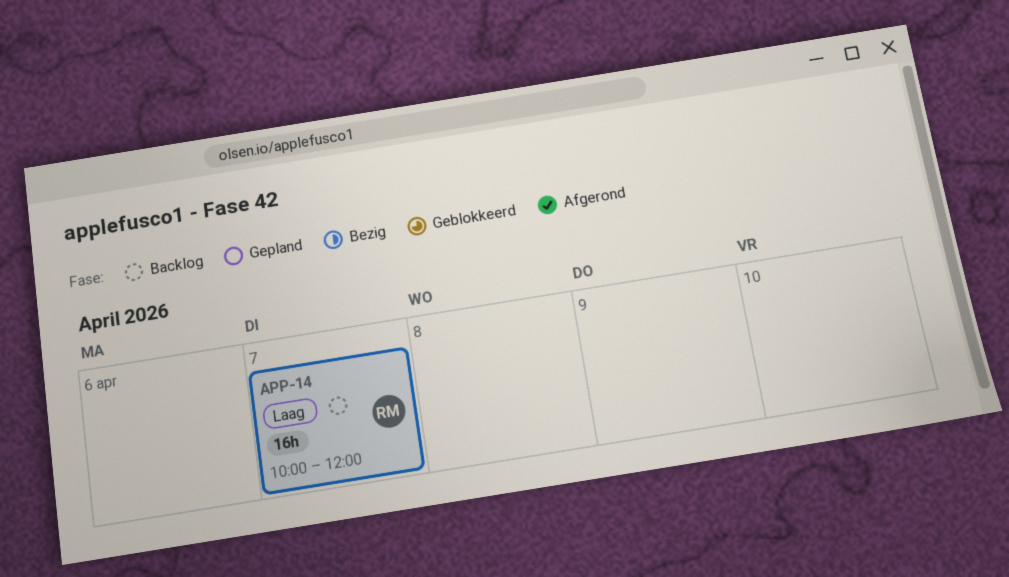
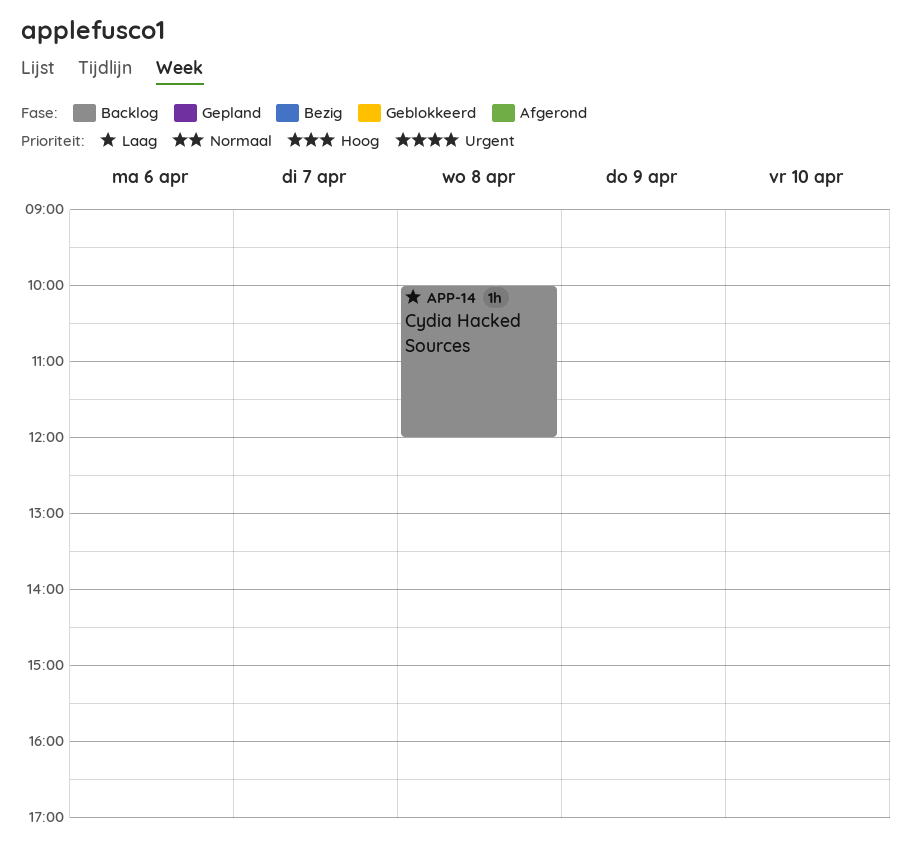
APP-14, estimate: 16h -> 1h
APP-14, day: Apr 7 -> Apr 8

